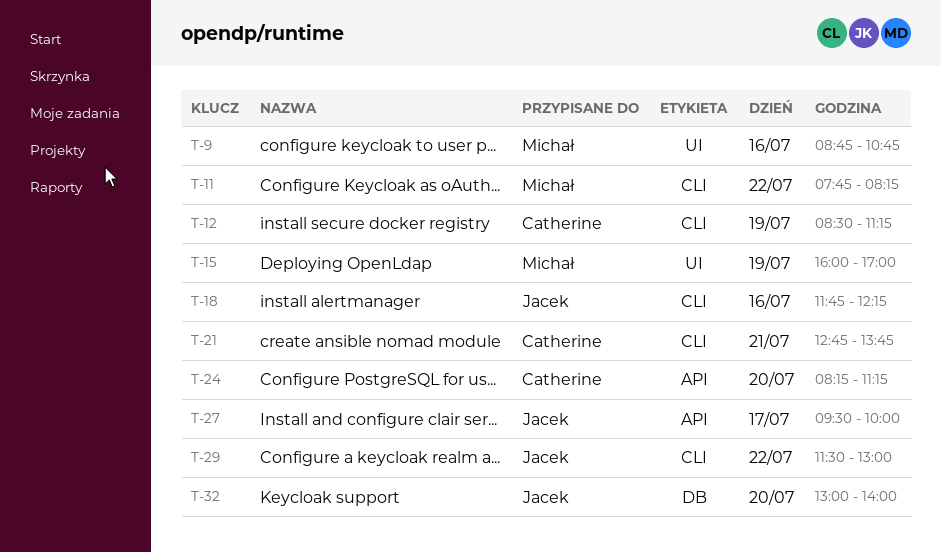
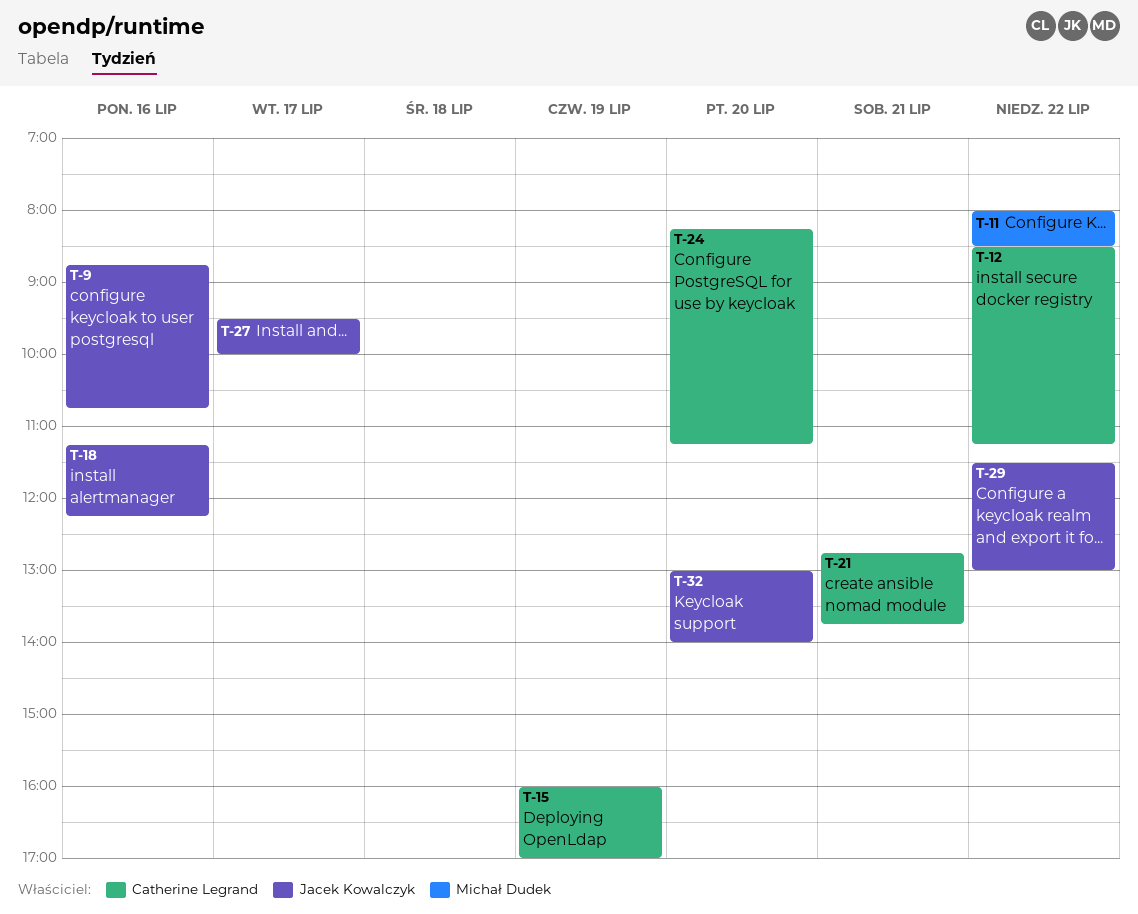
T-9, owner: Michał Dudek -> Jacek Kowalczyk
T-11, begins: 07:45 -> 08:00
T-11, ends: 08:15 -> 08:30
T-12, day: Jul 19 -> Jul 22
T-15, owner: Michał Dudek -> Catherine Legrand
T-18, begins: 11:45 -> 11:15

